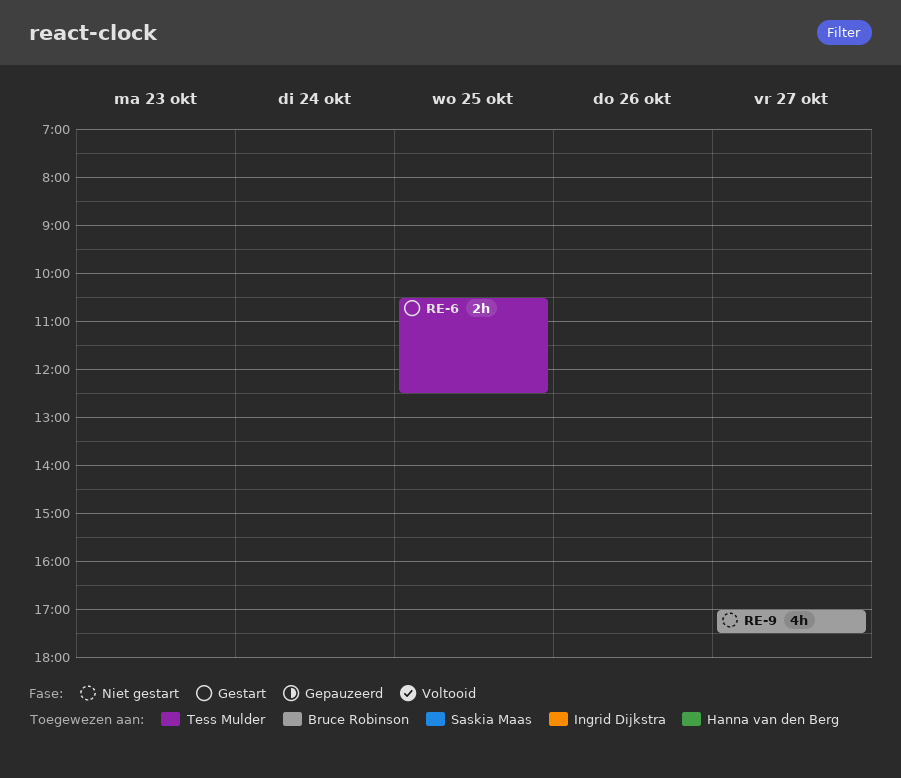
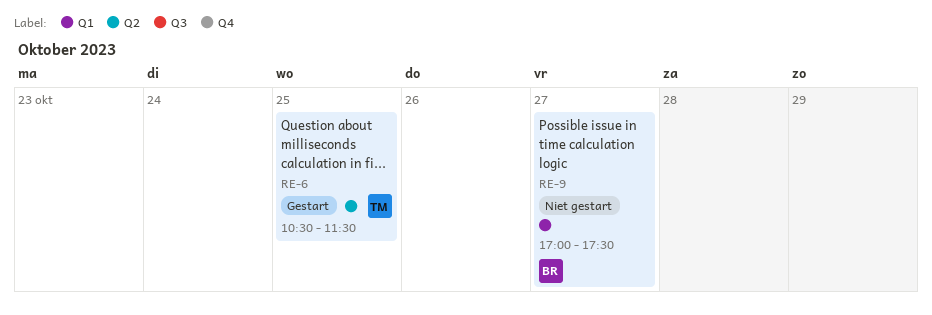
RE-6, ends: 12:30 -> 11:30

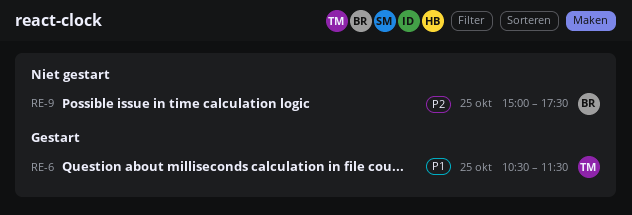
RE-9, day: Oct 27 -> Oct 25
RE-9, begins: 17:00 -> 15:00

